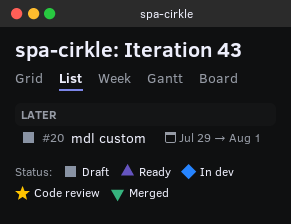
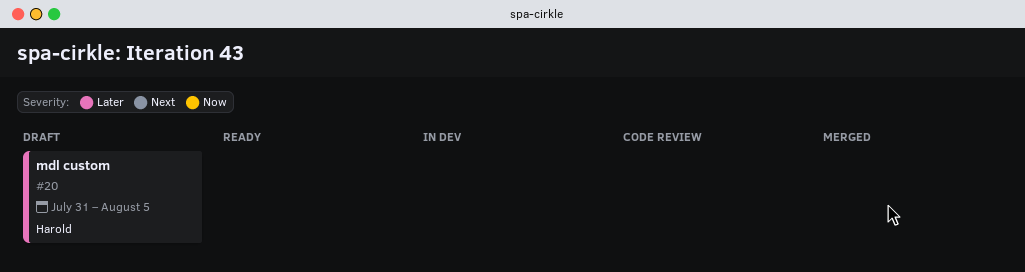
#20, start: Jul 29 -> Jul 31
#20, due: Aug 1 -> Aug 5

